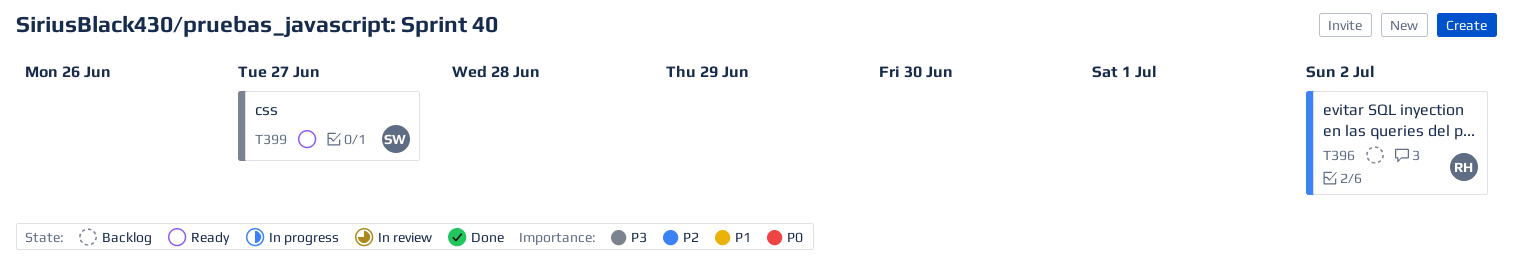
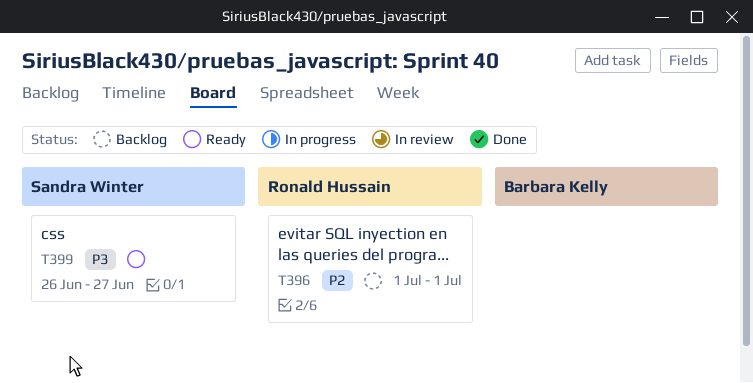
T396, due: Jul 2 -> Jul 1

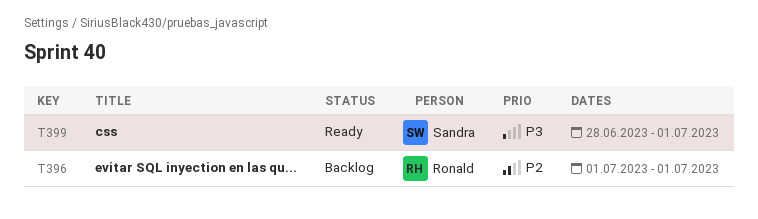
T399, start: Jun 26 -> Jun 28
T399, due: Jun 27 -> Jul 1

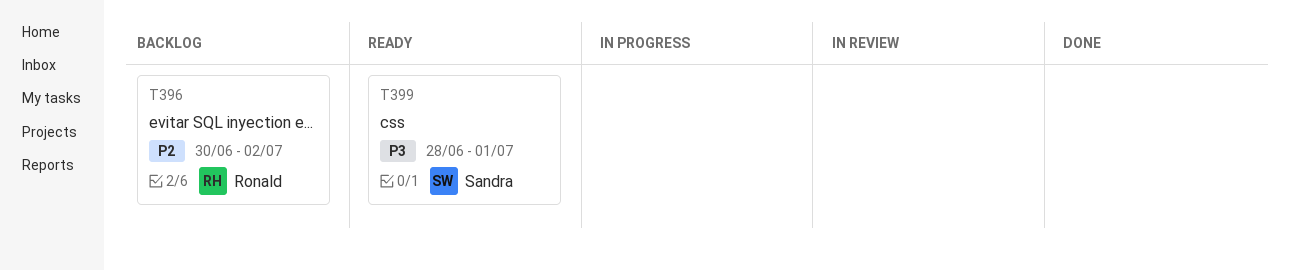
T396, start: Jul 1 -> Jun 30
T396, due: Jul 1 -> Jul 2

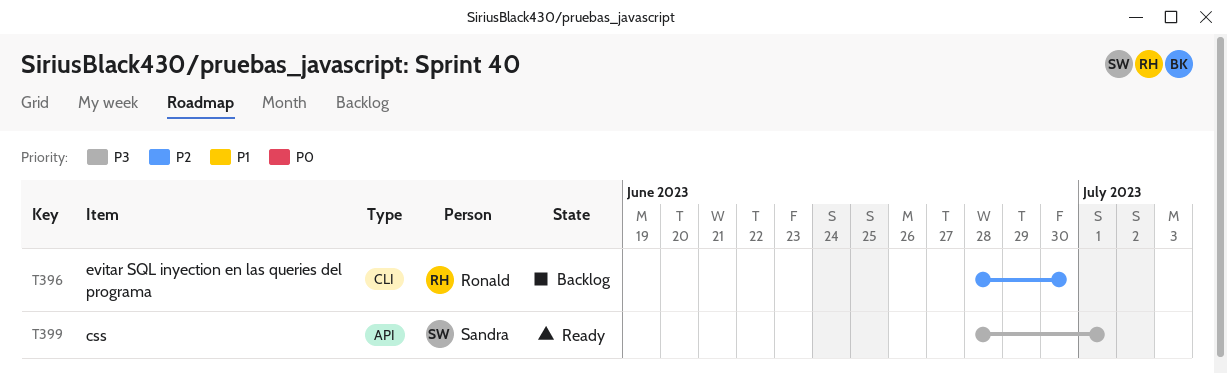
T396, start: Jun 30 -> Jun 28
T396, due: Jul 2 -> Jun 30

